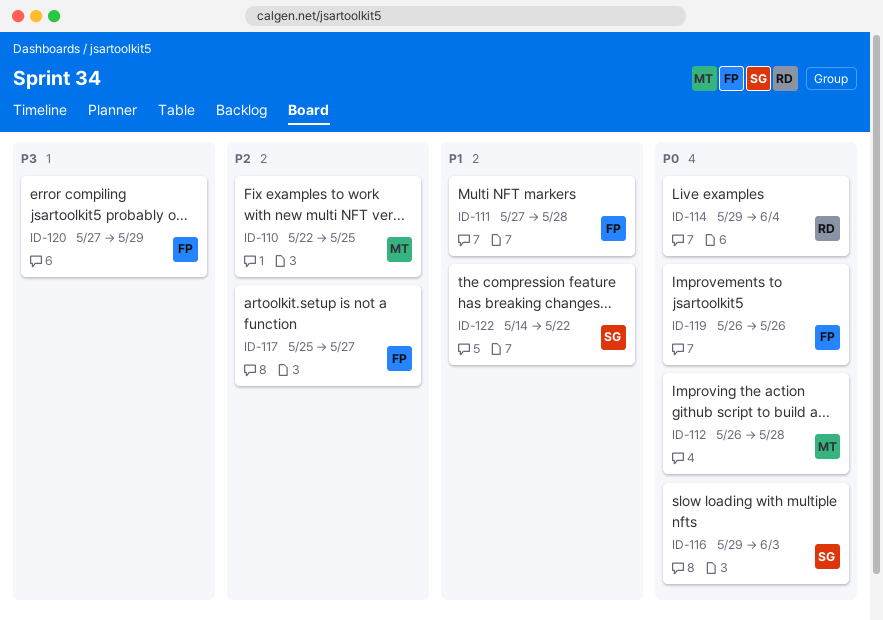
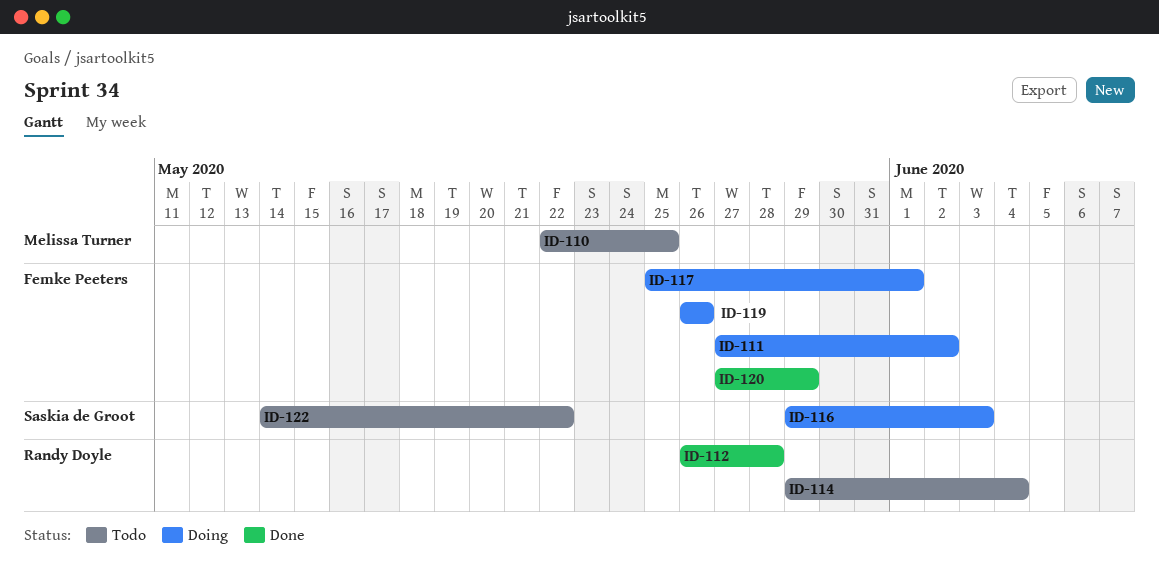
ID-111, due: May 28 -> Jun 2
ID-112, owner: Melissa Turner -> Randy Doyle
ID-117, due: May 27 -> Jun 1

